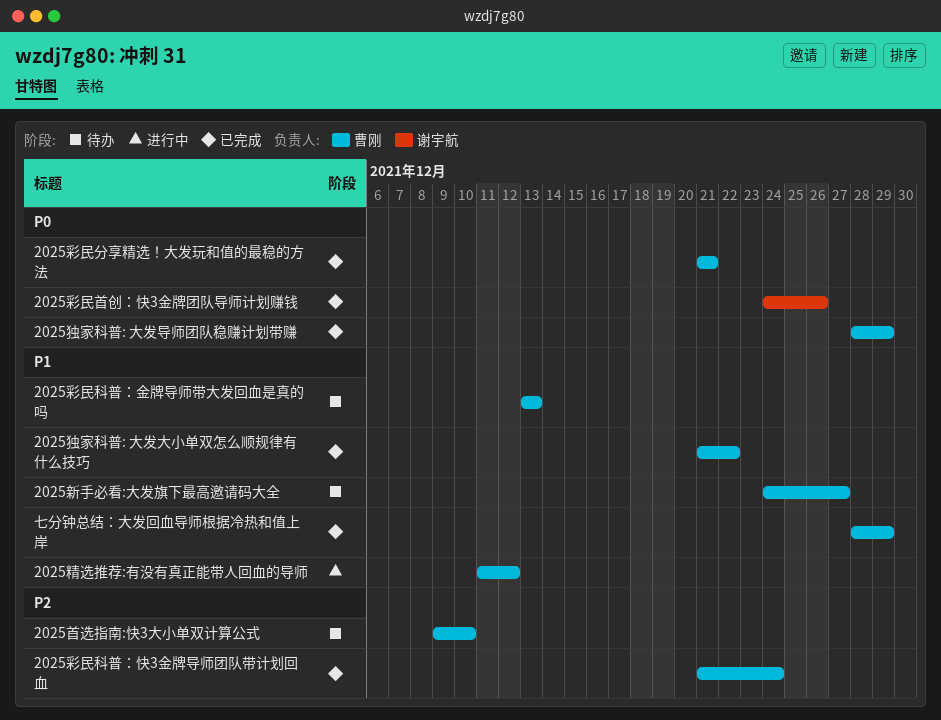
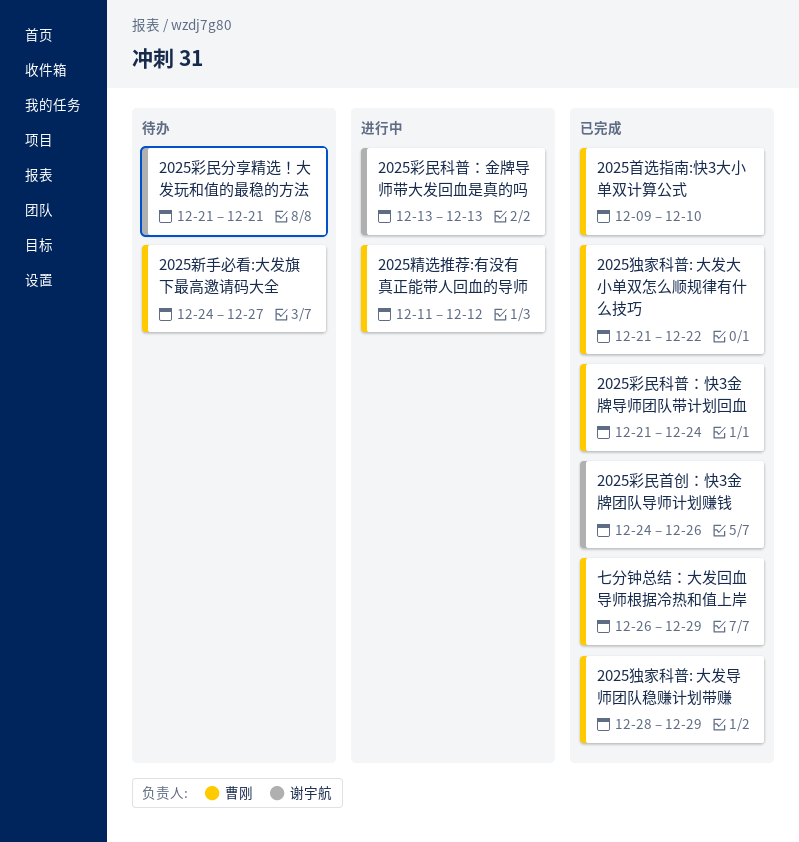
2025彩民分享精选！大发玩和值的最稳的方法, status: 已完成 -> 待办
2025彩民分享精选！大发玩和值的最稳的方法, owner: 曹刚 -> 谢宇航
2025彩民科普：金牌导师带大发回血是真的吗, status: 待办 -> 进行中
2025彩民科普：金牌导师带大发回血是真的吗, owner: 曹刚 -> 谢宇航
2025首选指南:快3大小单双计算公式, status: 待办 -> 已完成
七分钟总结：大发回血导师根据冷热和值上岸, start: Dec 28 -> Dec 26

